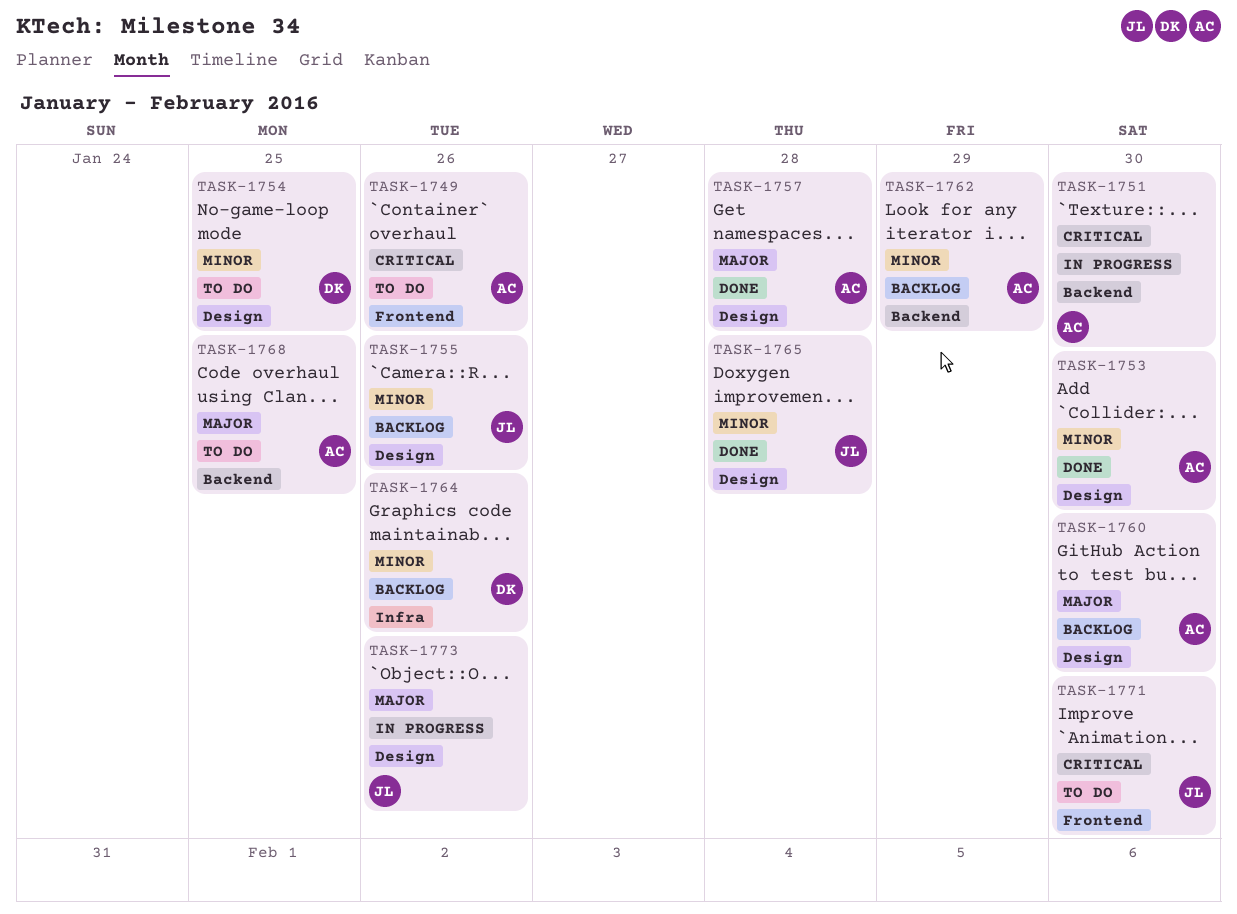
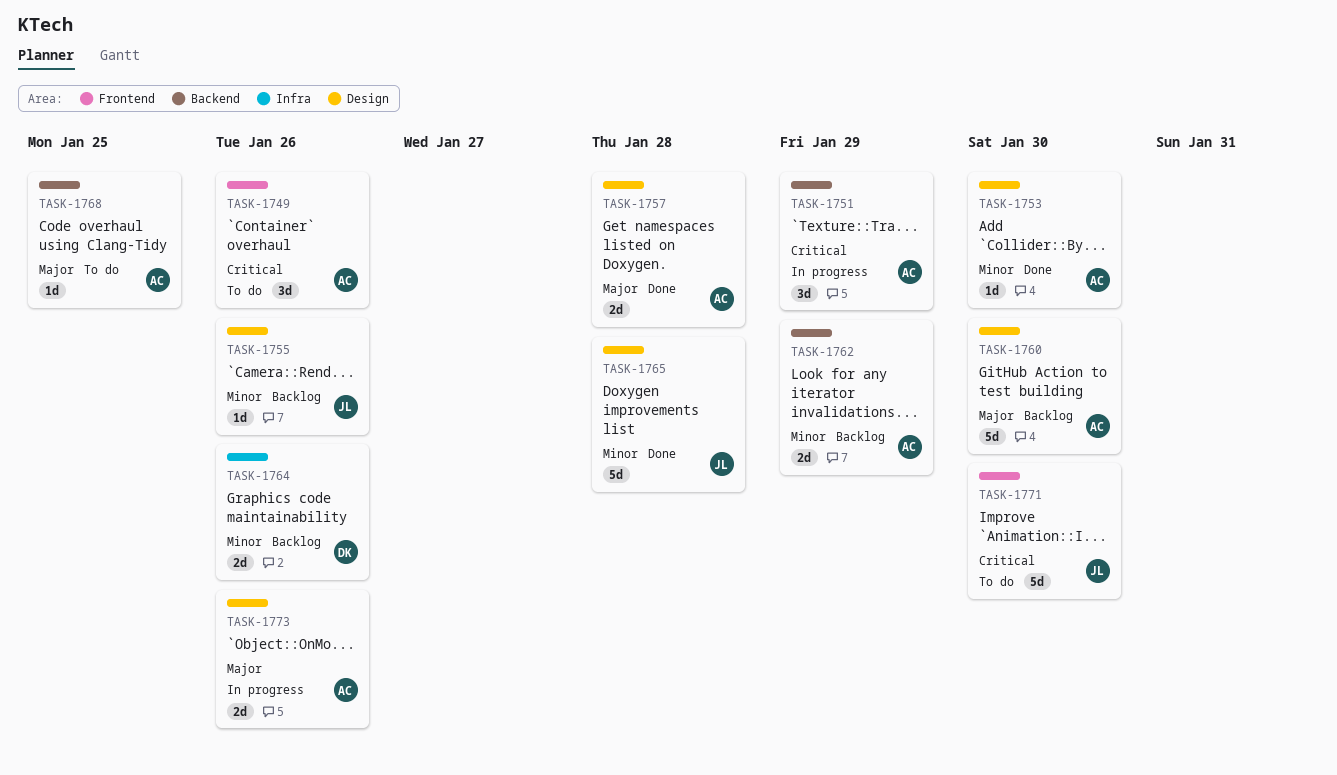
TASK-1751, due: Jan 30 -> Jan 29
TASK-1754: present -> none
TASK-1773, owner: JL -> AC

